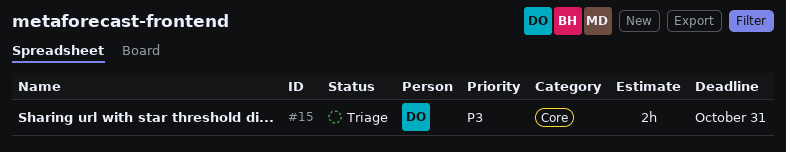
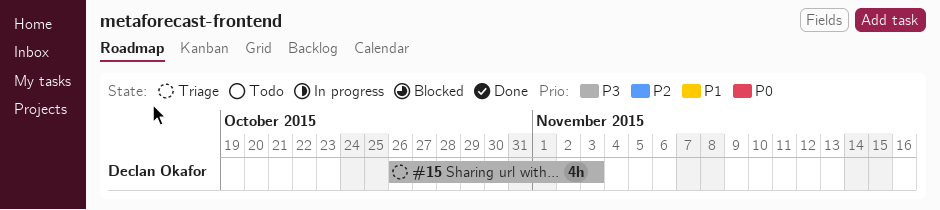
#15, estimate: 2h -> 4h
#15, due: Oct 31 -> Nov 3

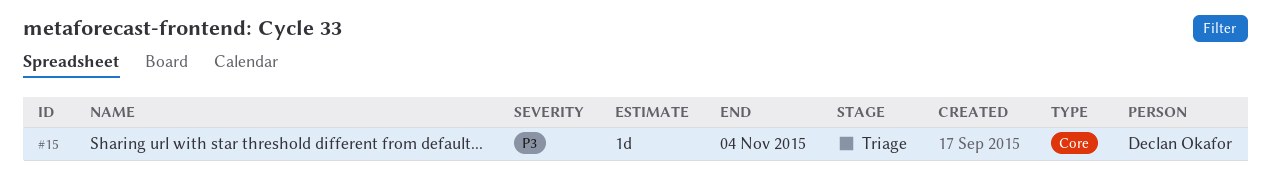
#15, estimate: 4h -> 1d
#15, due: Nov 3 -> Nov 4

